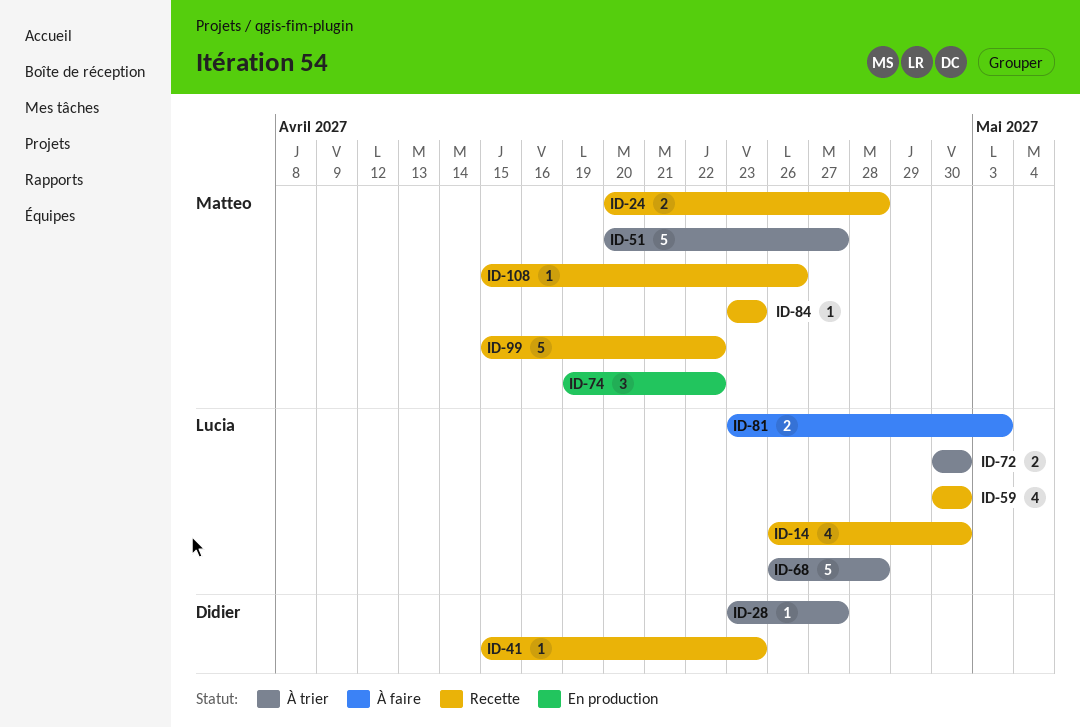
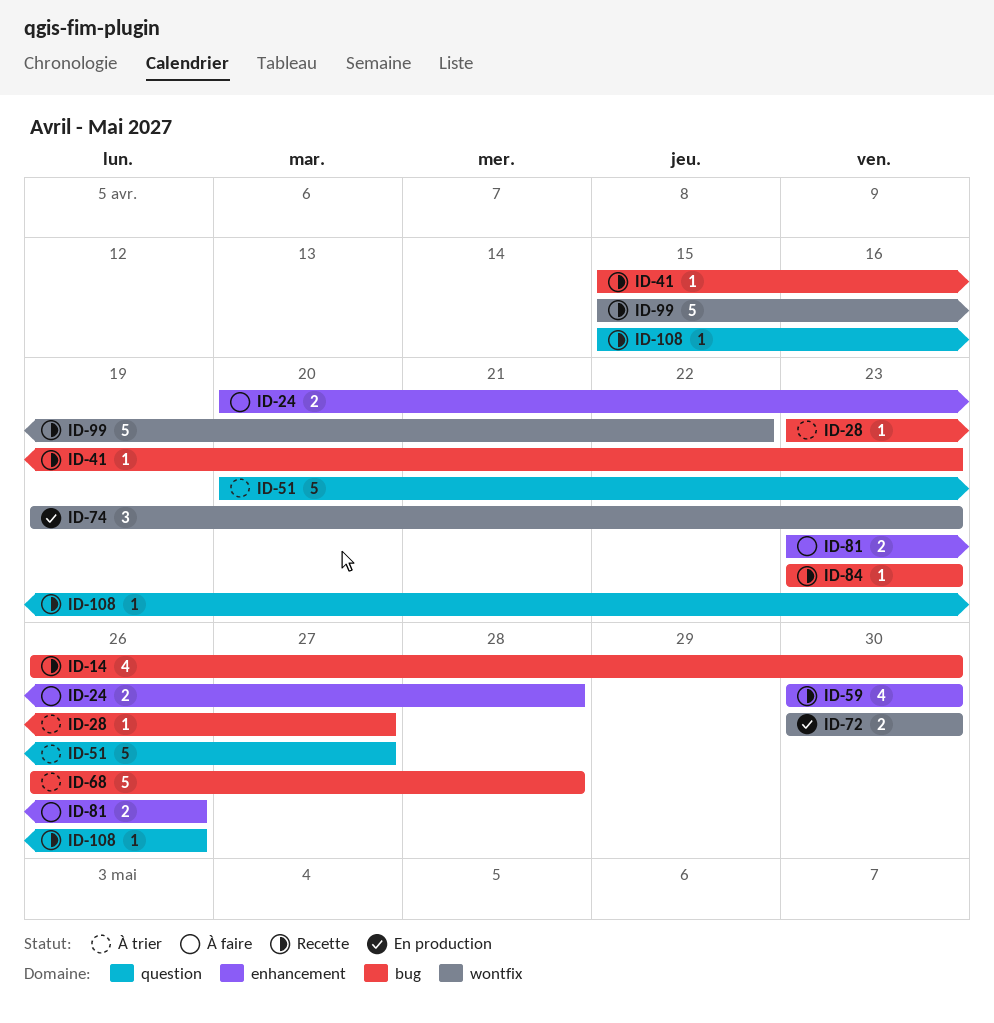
ID-24, status: Recette -> À faire
ID-72, status: À trier -> En production
ID-74, due: Apr 22 -> Apr 23
ID-81, due: May 3 -> Apr 26

